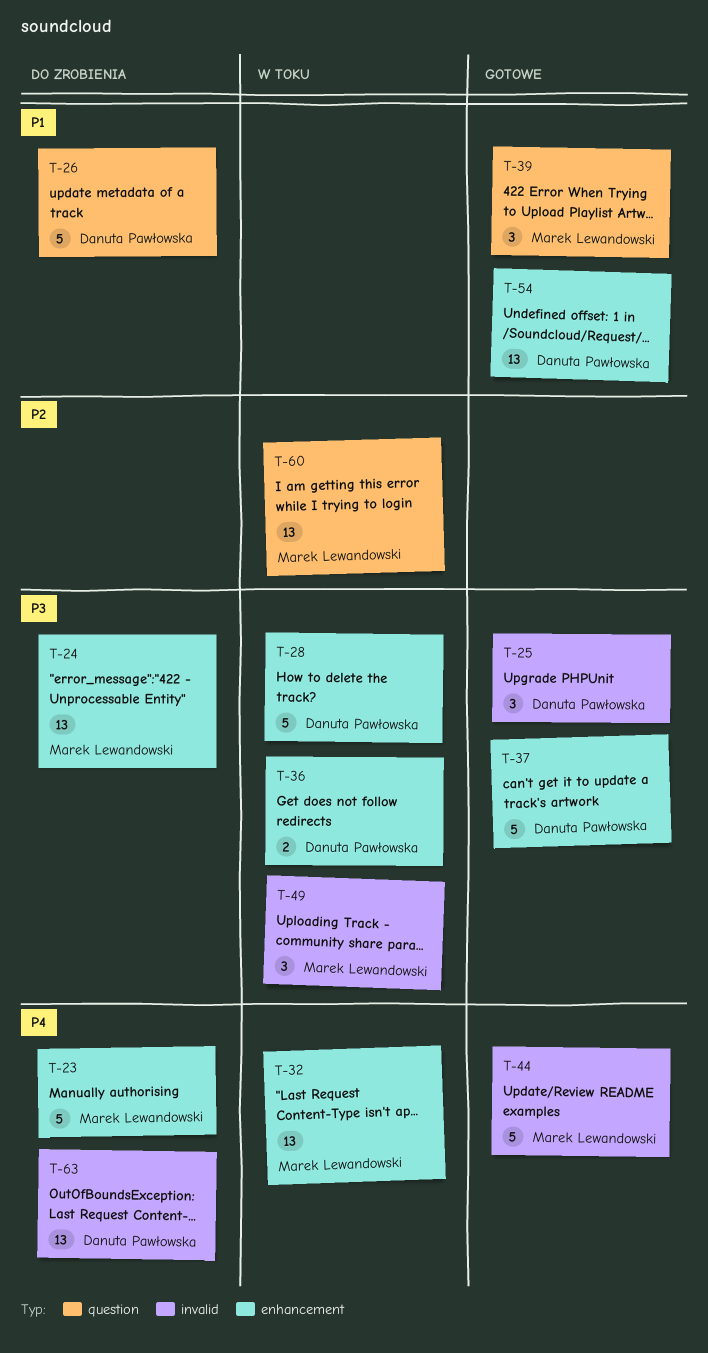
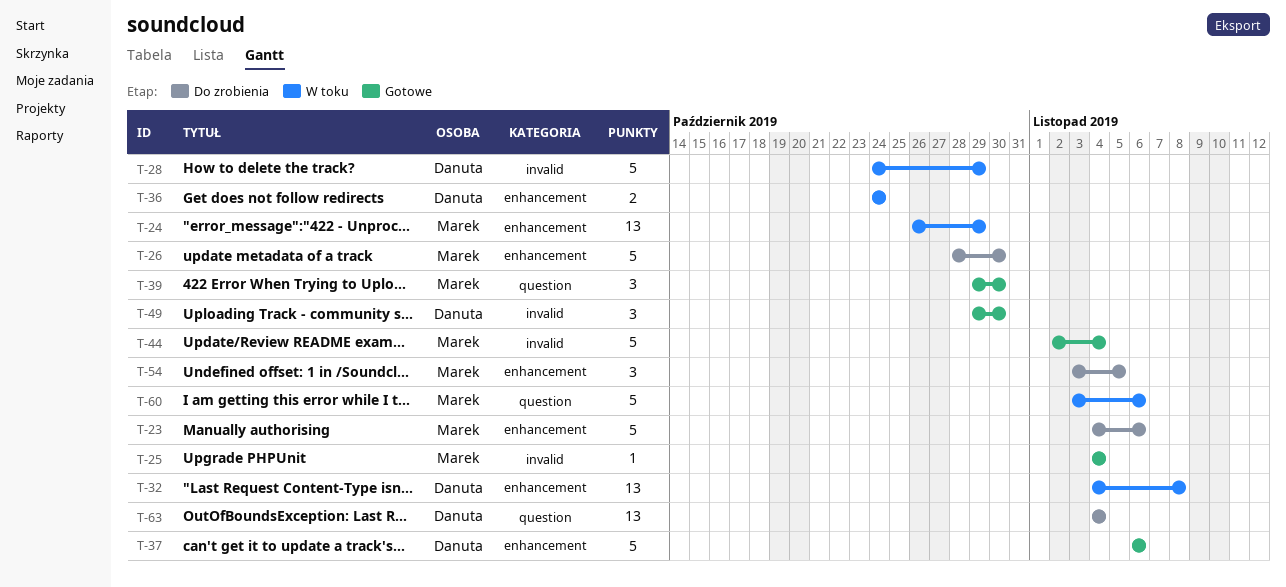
T-24, status: Do zrobienia -> W toku
T-25, owner: Danuta Pawłowska -> Marek Lewandowski
T-25, estimate: 3 -> 1
T-26, owner: Danuta Pawłowska -> Marek Lewandowski
T-26, label: question -> enhancement
T-28, label: enhancement -> invalid
T-32, owner: Marek Lewandowski -> Danuta Pawłowska
T-49, status: W toku -> Gotowe
T-49, owner: Marek Lewandowski -> Danuta Pawłowska
T-54, status: Gotowe -> Do zrobienia
T-54, owner: Danuta Pawłowska -> Marek Lewandowski
T-54, estimate: 13 -> 3
T-60, estimate: 13 -> 5
T-63, label: invalid -> question

